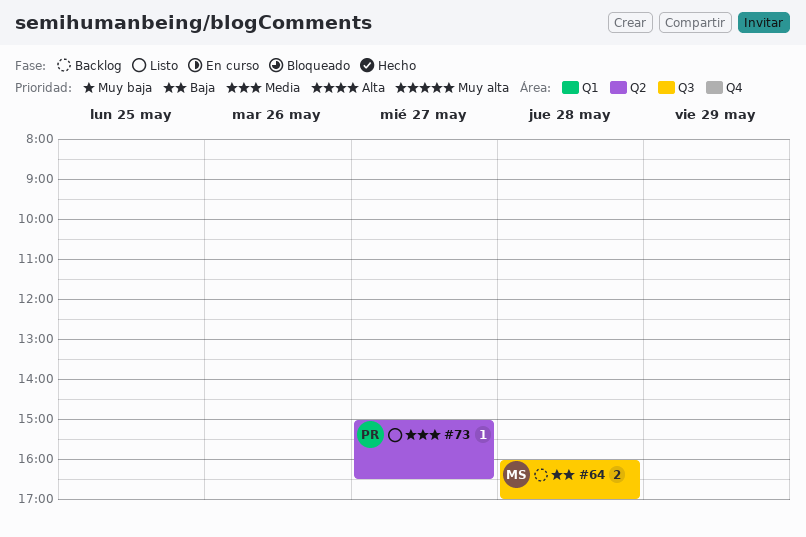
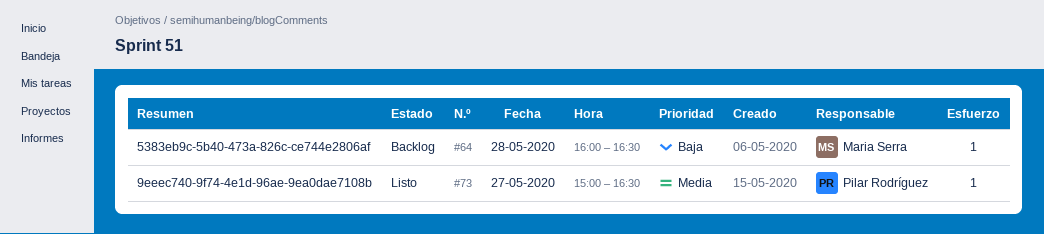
#64, estimate: 2 -> 1
#64, ends: 17:00 -> 16:30

